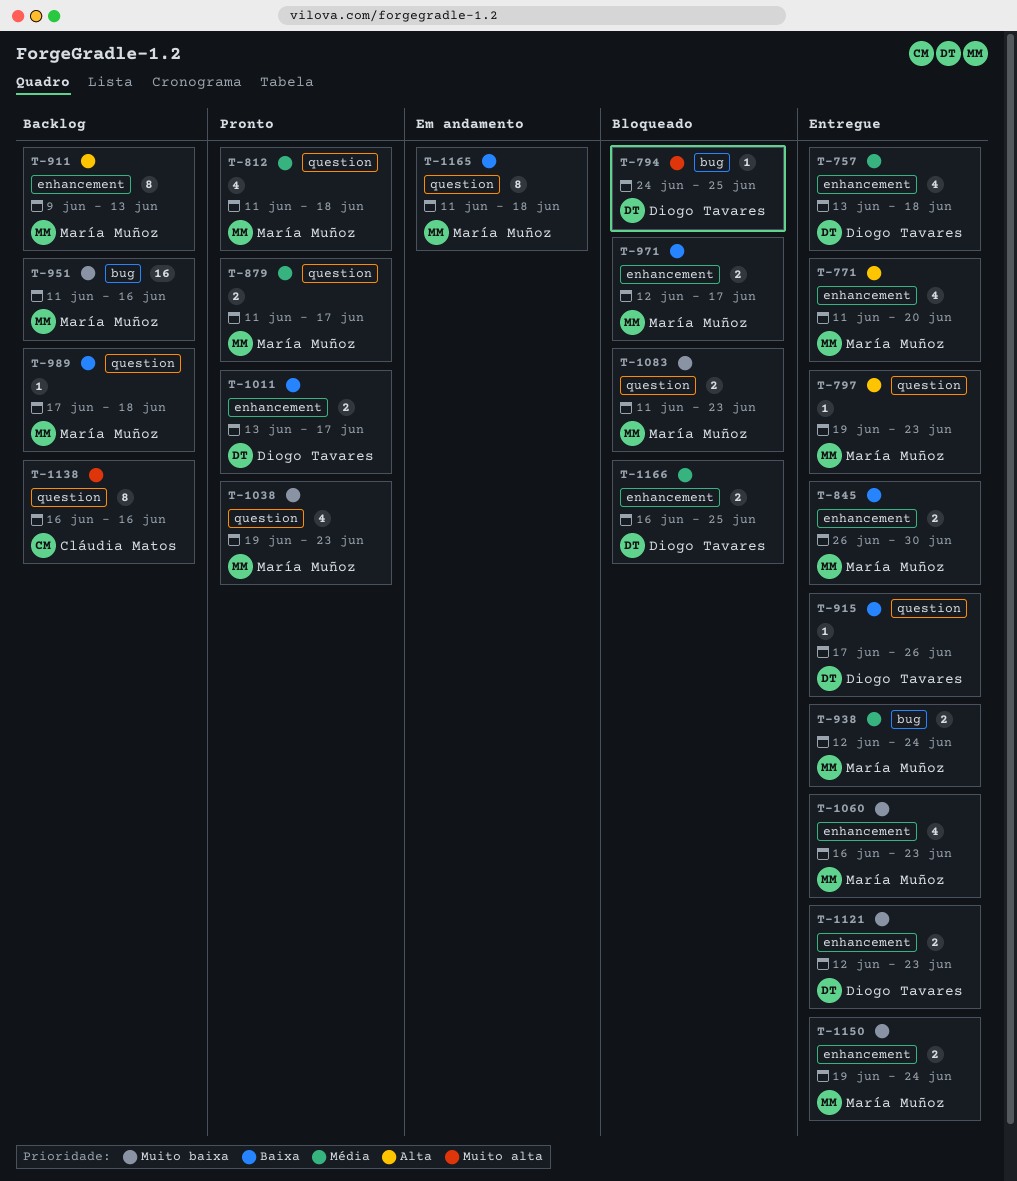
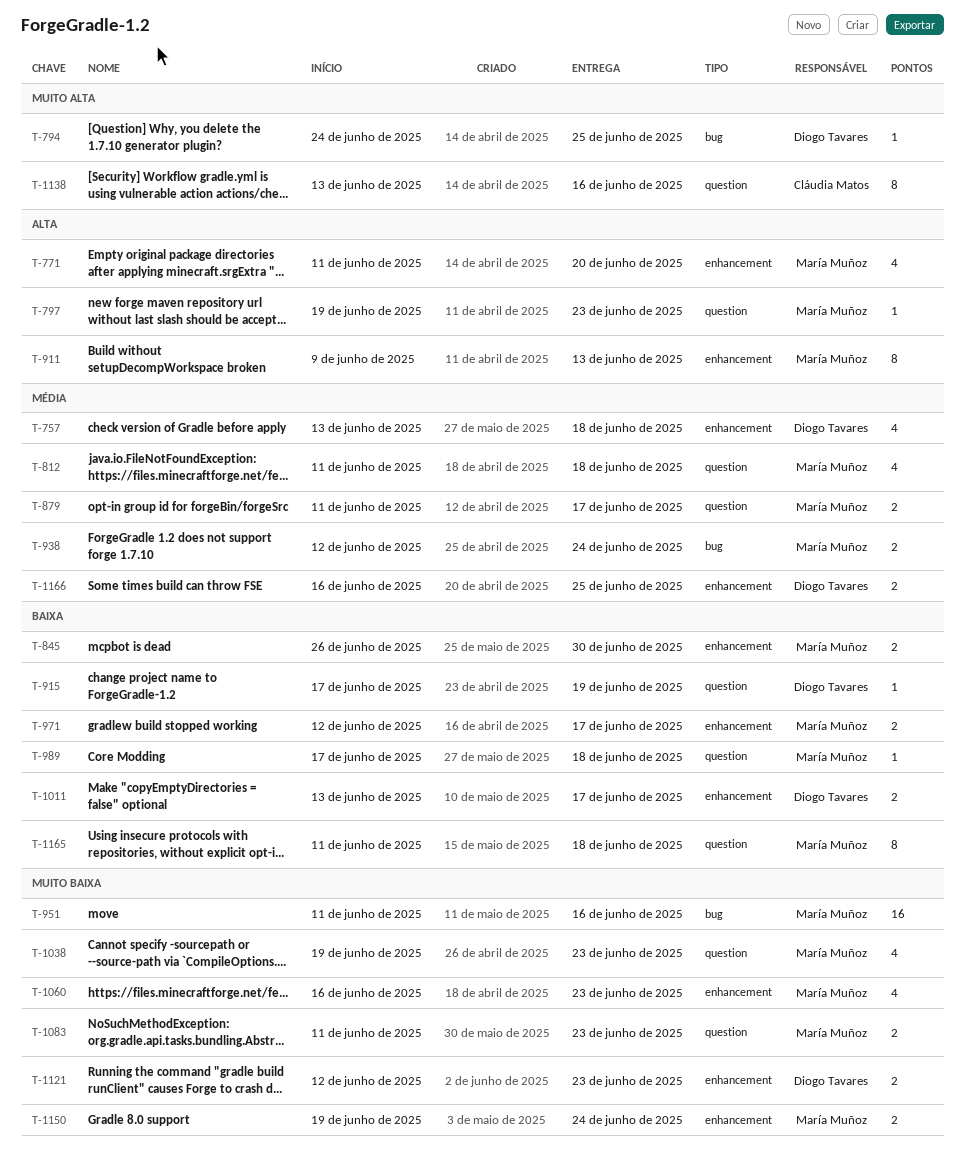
T-915, due: Jun 26 -> Jun 19
T-1138, start: Jun 16 -> Jun 13

